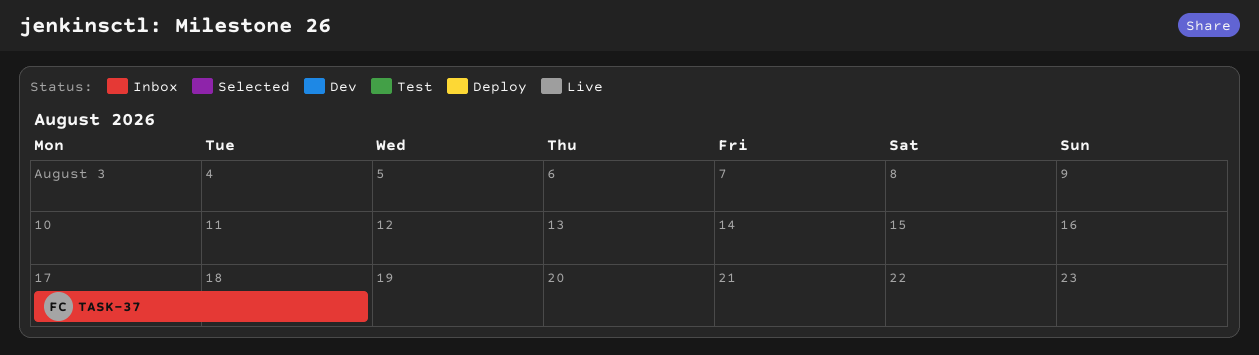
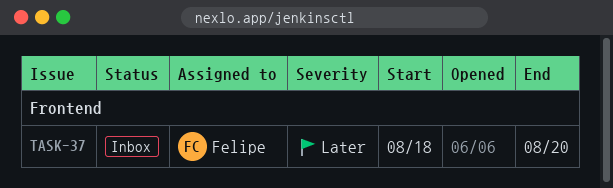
TASK-37, start: Aug 17 -> Aug 18
TASK-37, due: Aug 18 -> Aug 20

